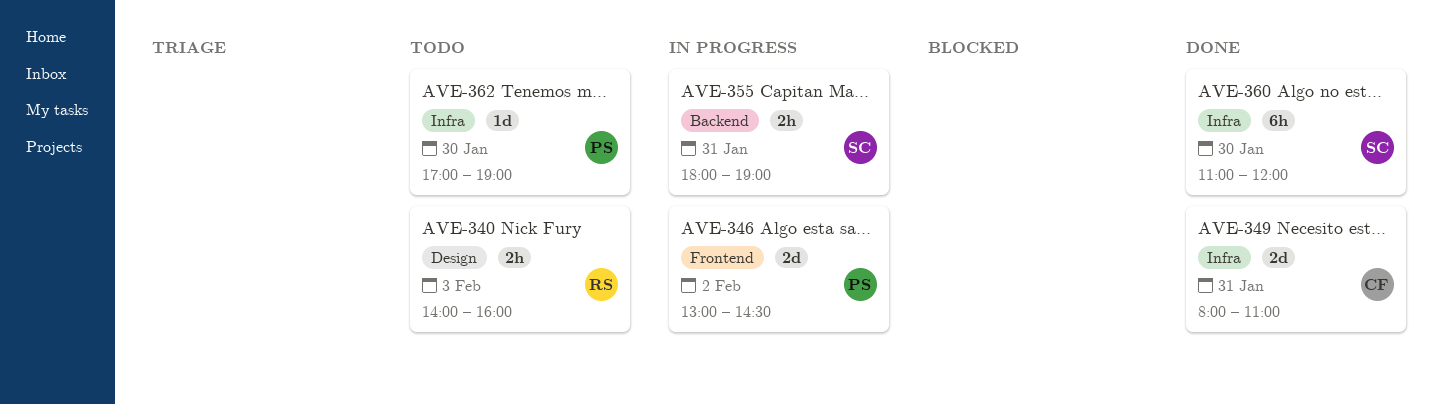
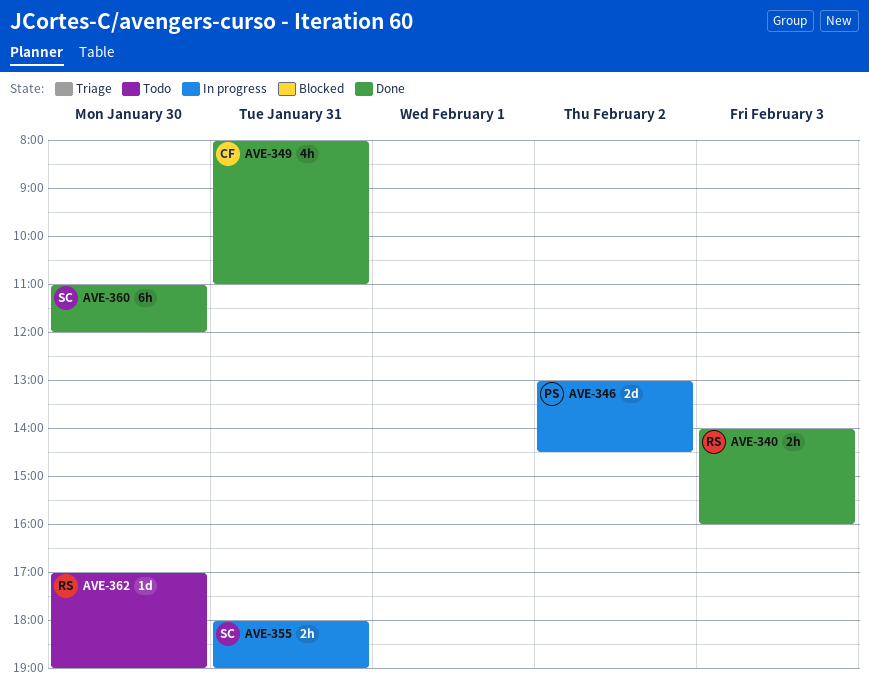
AVE-340, status: Todo -> Done
AVE-349, estimate: 2d -> 4h
AVE-362, owner: PS -> RS

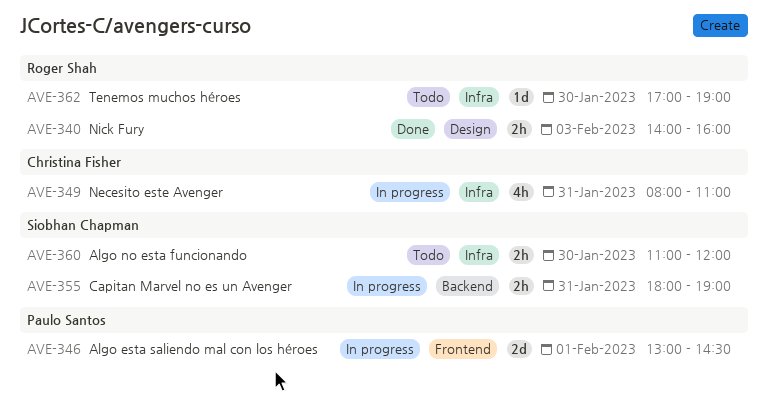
AVE-346, day: Feb 2 -> Feb 1
AVE-349, status: Done -> In progress
AVE-360, status: Done -> Todo
AVE-360, estimate: 6h -> 2h

